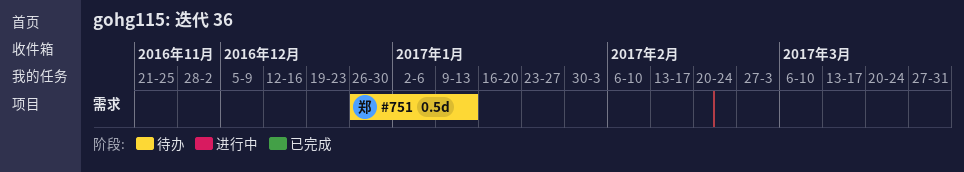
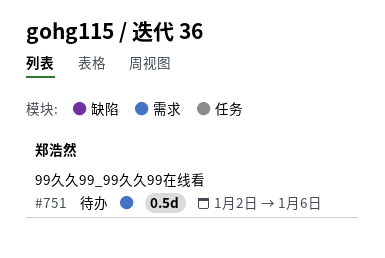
#751, start: Dec 26 -> Jan 2
#751, due: Jan 13 -> Jan 6

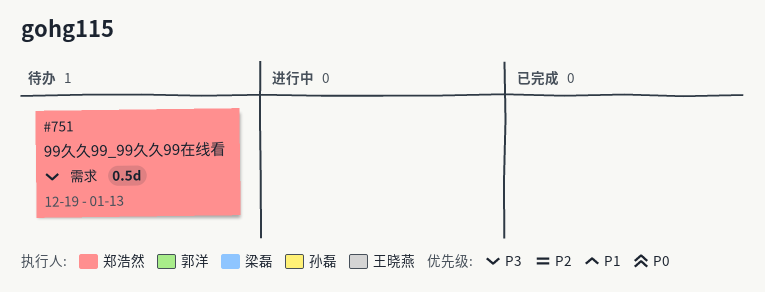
#751, start: Jan 2 -> Dec 19
#751, due: Jan 6 -> Jan 13

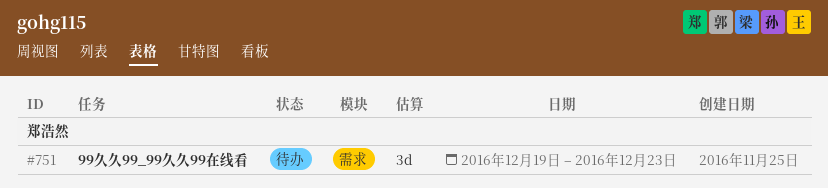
#751, estimate: 0.5d -> 3d
#751, due: Jan 13 -> Dec 23

